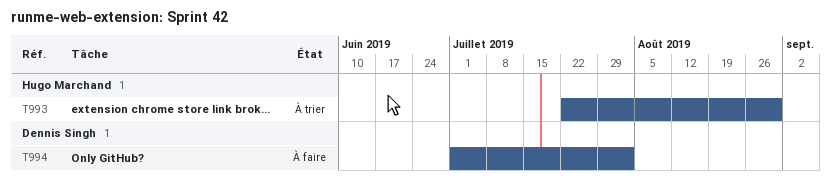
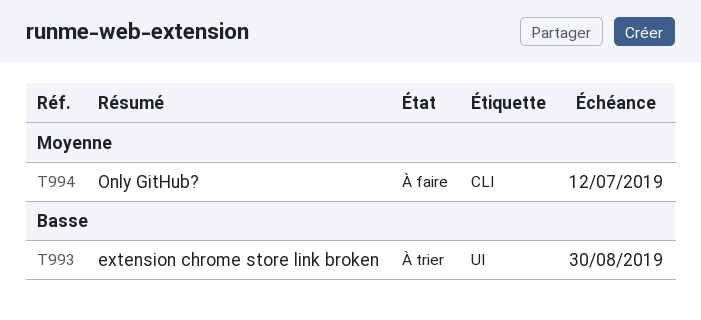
T994, due: Aug 2 -> Jul 12

